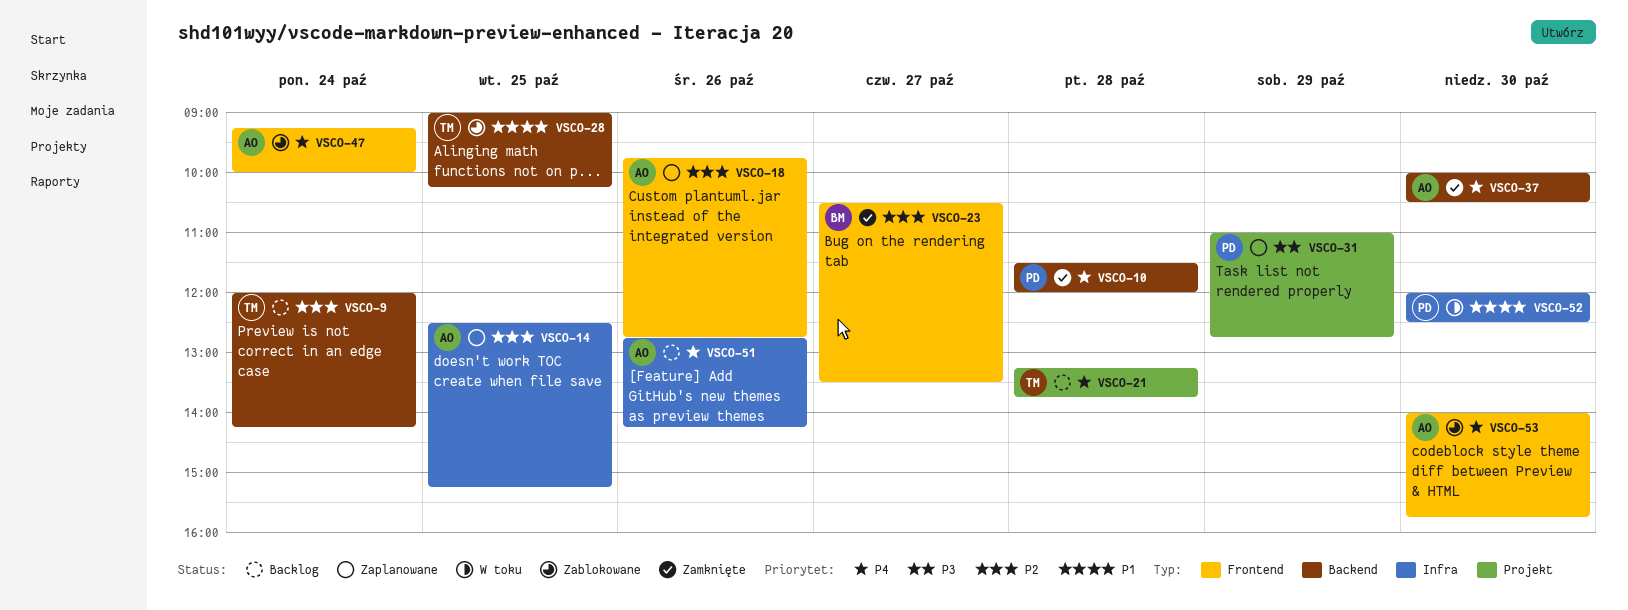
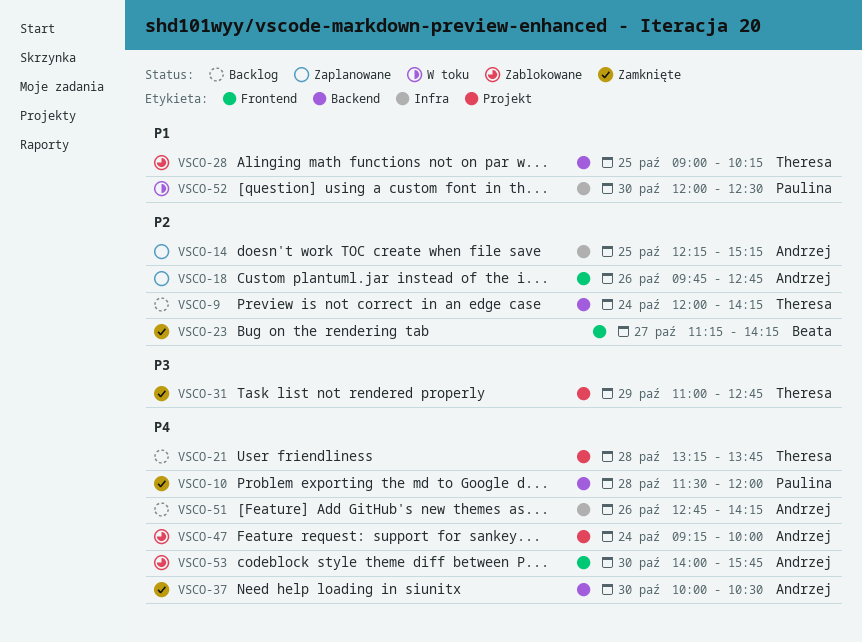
VSCO-14, begins: 12:30 -> 12:15
VSCO-23, begins: 10:30 -> 11:15
VSCO-23, ends: 13:30 -> 14:15
VSCO-31, status: Zaplanowane -> Zamknięte
VSCO-31, owner: Paulina -> Theresa
VSCO-47, label: Frontend -> Projekt

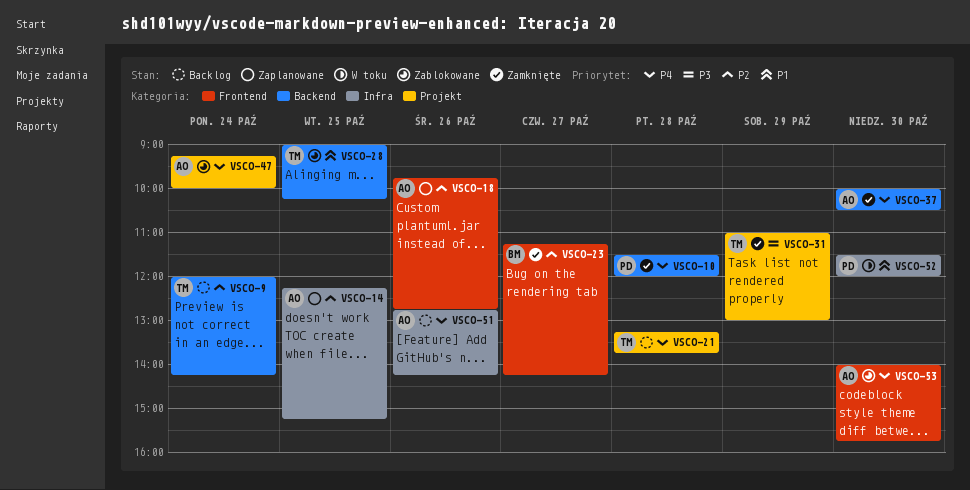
VSCO-31, ends: 12:45 -> 13:00
VSCO-52, begins: 12:00 -> 11:30
VSCO-52, ends: 12:30 -> 12:00

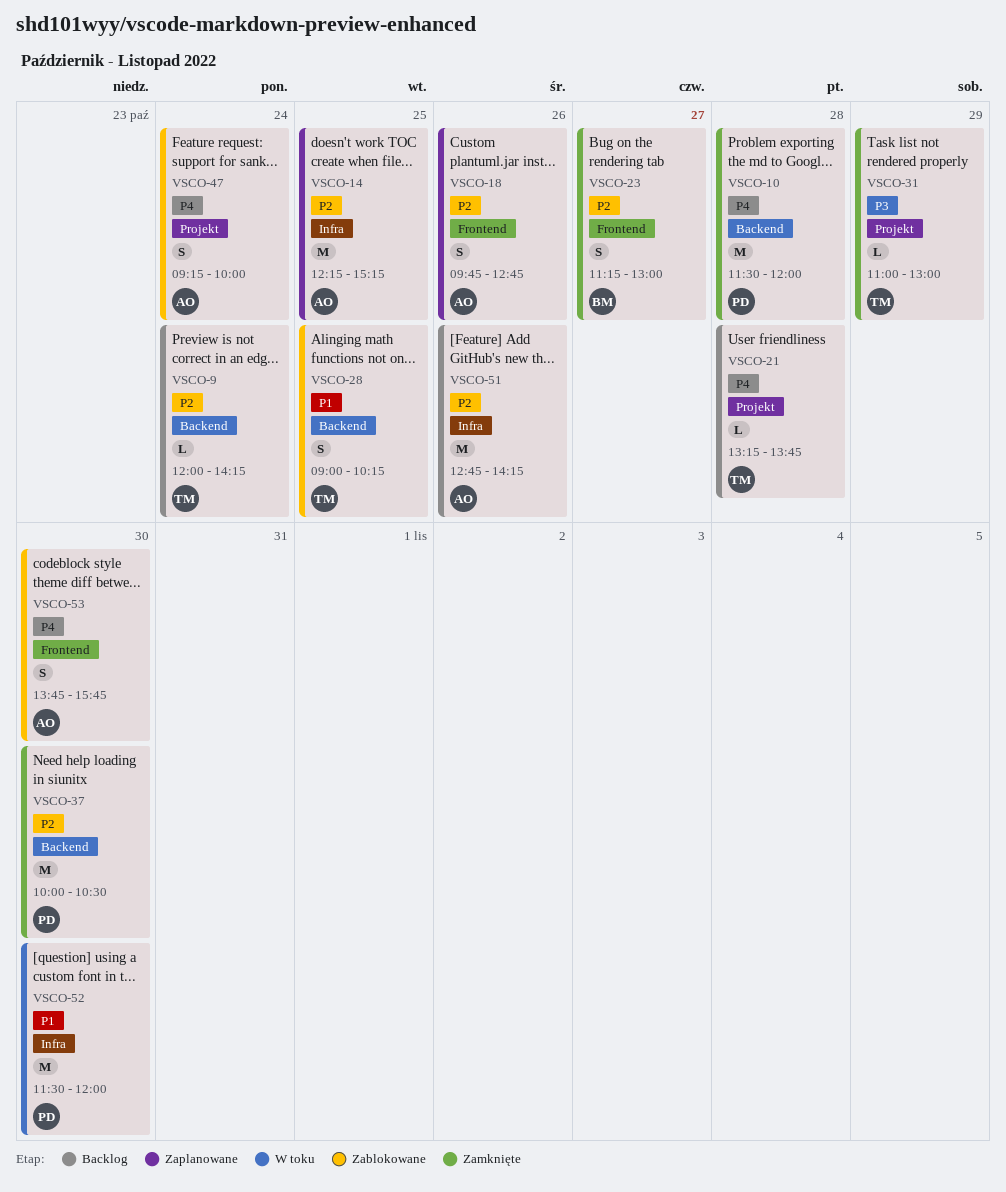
VSCO-23, ends: 14:15 -> 13:00
VSCO-37, owner: AO -> PD
VSCO-37, priority: P4 -> P2
VSCO-51, priority: P4 -> P2
VSCO-53, begins: 14:00 -> 13:45

